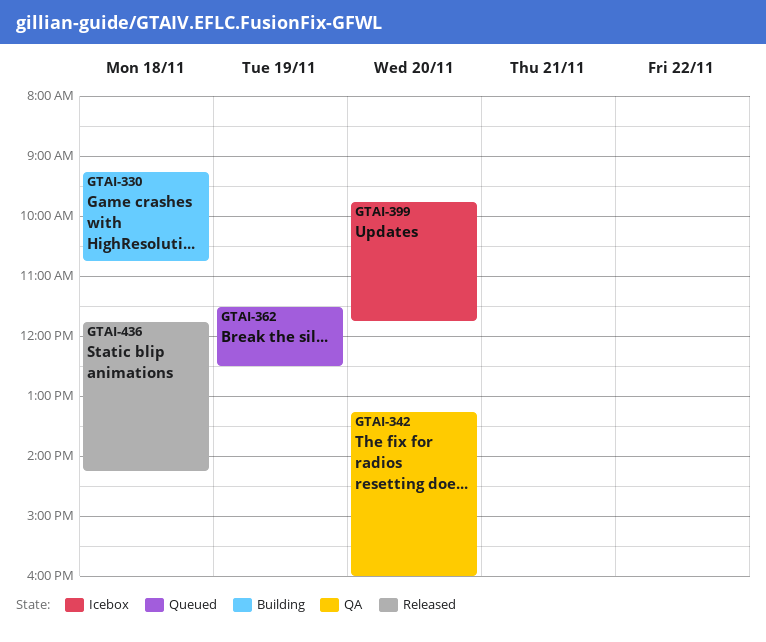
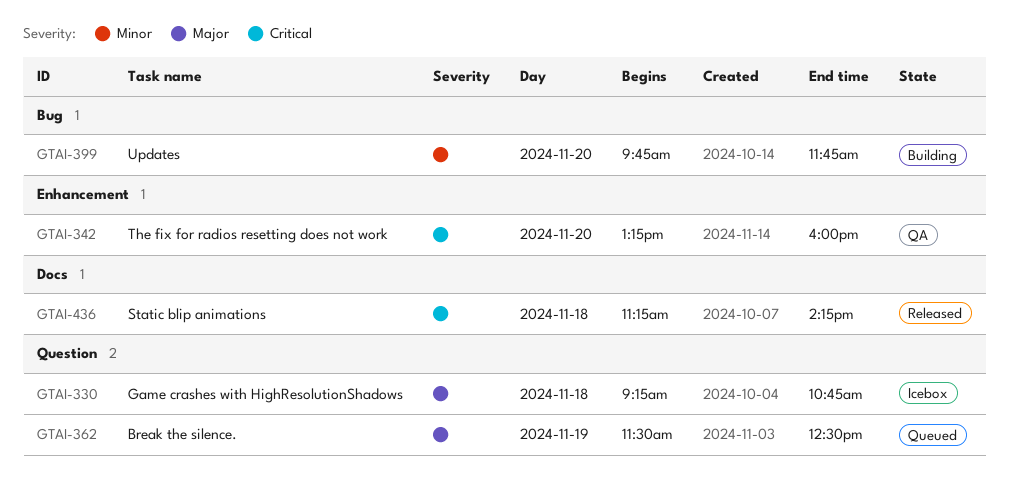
GTAI-330, status: Building -> Icebox
GTAI-399, status: Icebox -> Building
GTAI-436, begins: 11:45 -> 11:15

